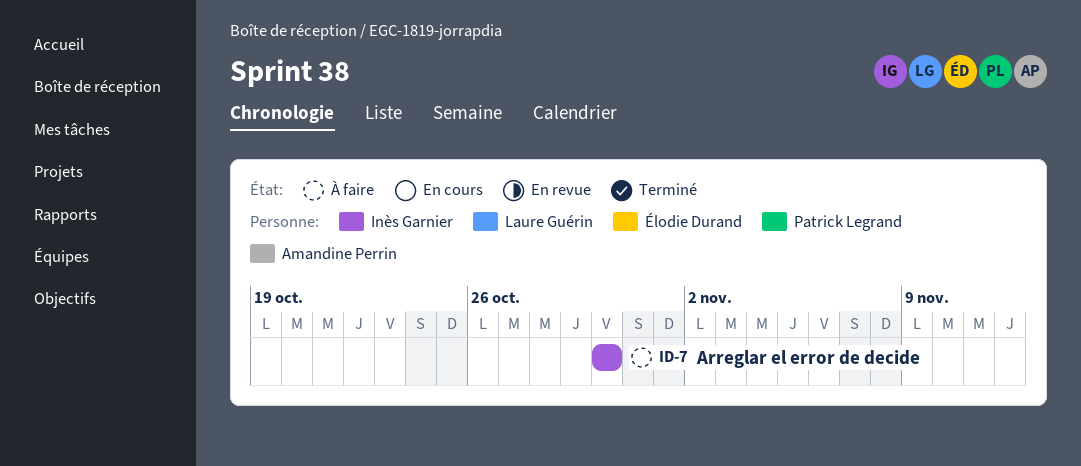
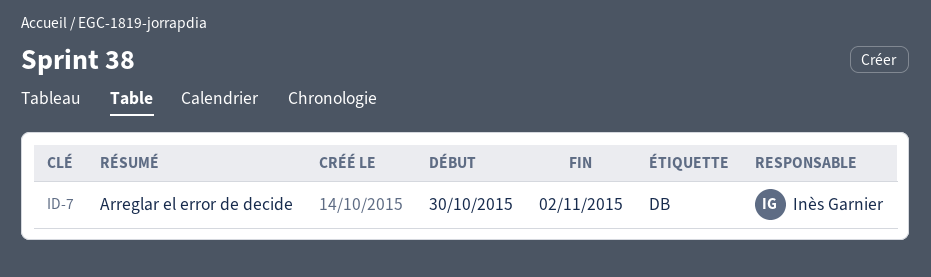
ID-7, due: Oct 30 -> Nov 2

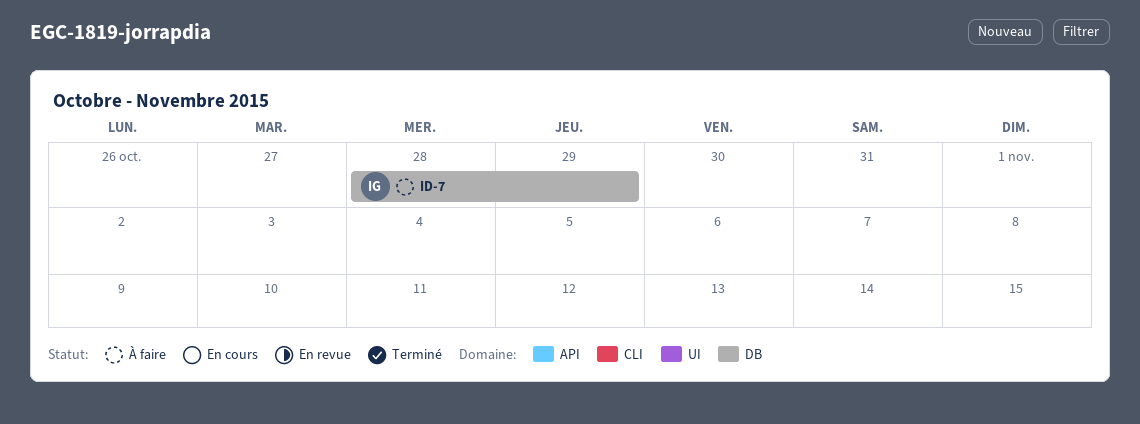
ID-7, start: Oct 30 -> Oct 28
ID-7, due: Nov 2 -> Oct 29

